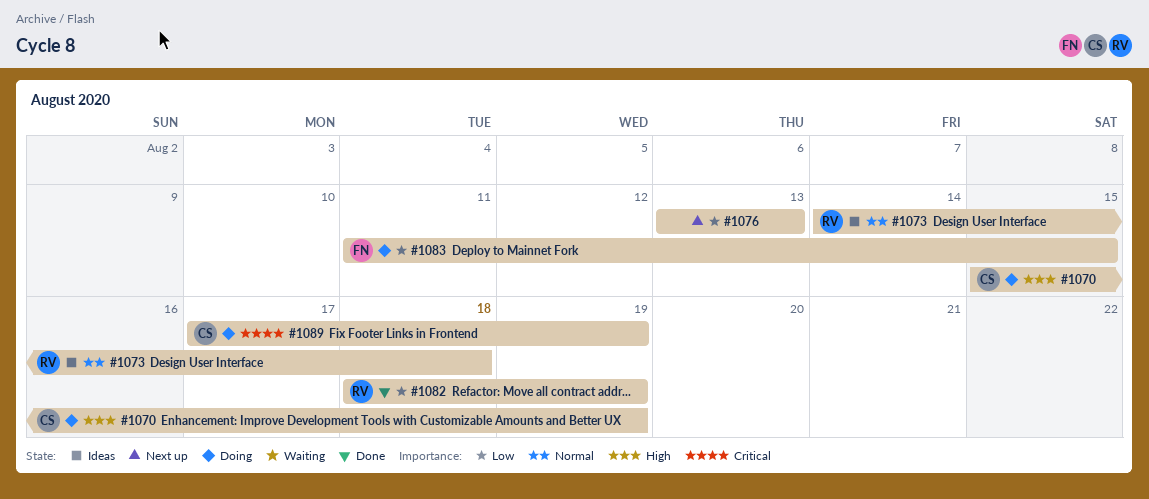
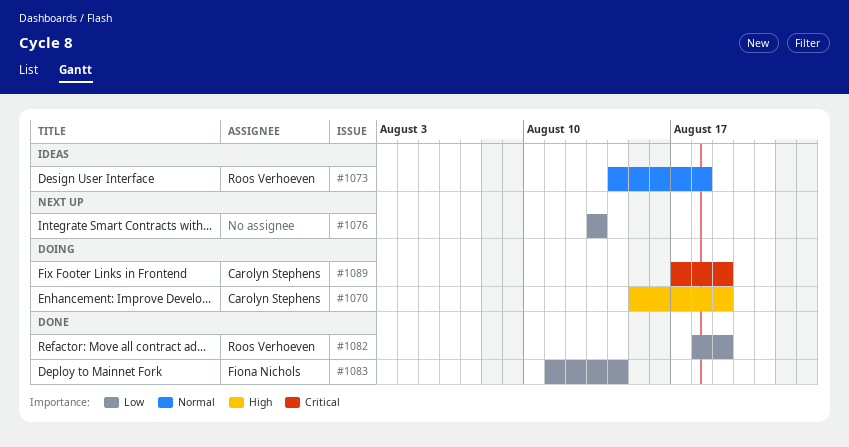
#1083, status: Doing -> Done
#1083, due: Aug 15 -> Aug 14

